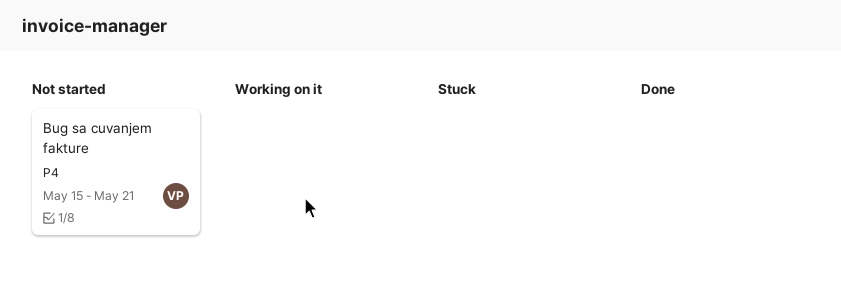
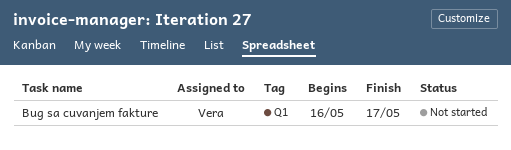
Bug sa cuvanjem fakture, start: May 15 -> May 16
Bug sa cuvanjem fakture, due: May 21 -> May 17

